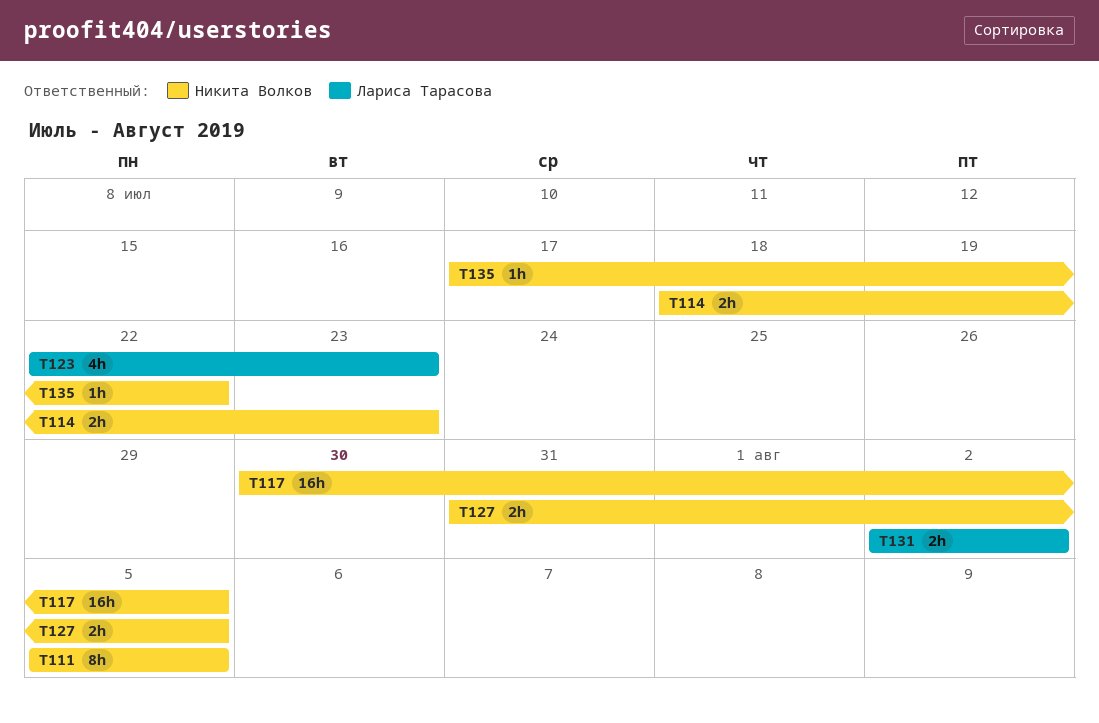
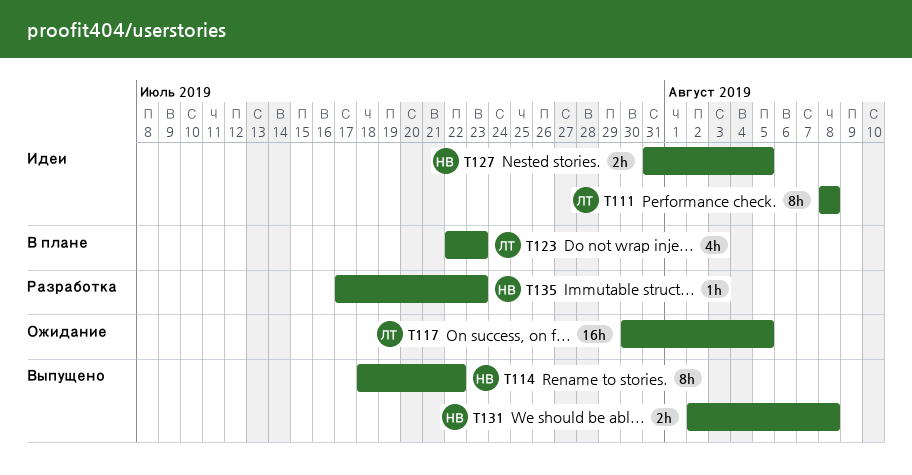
T111, owner: Никита Волков -> Лариса Тарасова
T111, start: Aug 5 -> Aug 8
T111, due: Aug 5 -> Aug 8
T114, estimate: 2h -> 8h
T114, due: Jul 23 -> Jul 22
T117, owner: Никита Волков -> Лариса Тарасова
T131, owner: Лариса Тарасова -> Никита Волков
T131, due: Aug 2 -> Aug 8
T135, due: Jul 22 -> Jul 23

